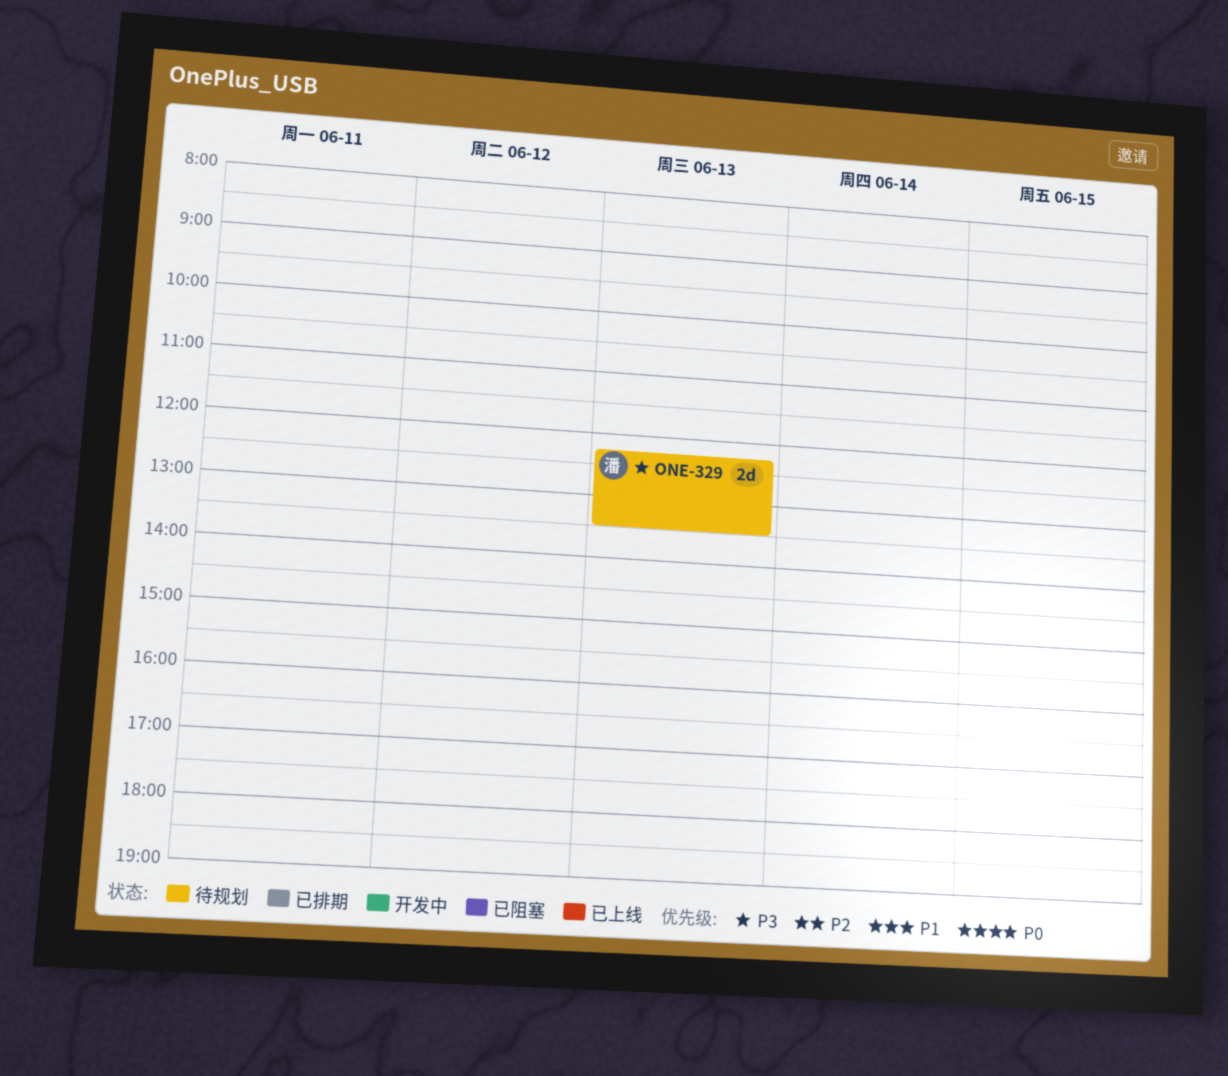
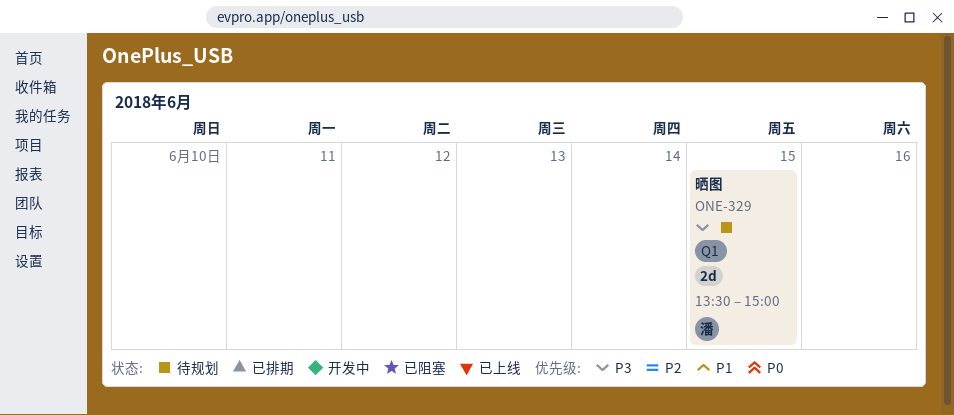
ONE-329, day: Jun 13 -> Jun 15
ONE-329, begins: 12:15 -> 13:30
ONE-329, ends: 13:30 -> 15:00

